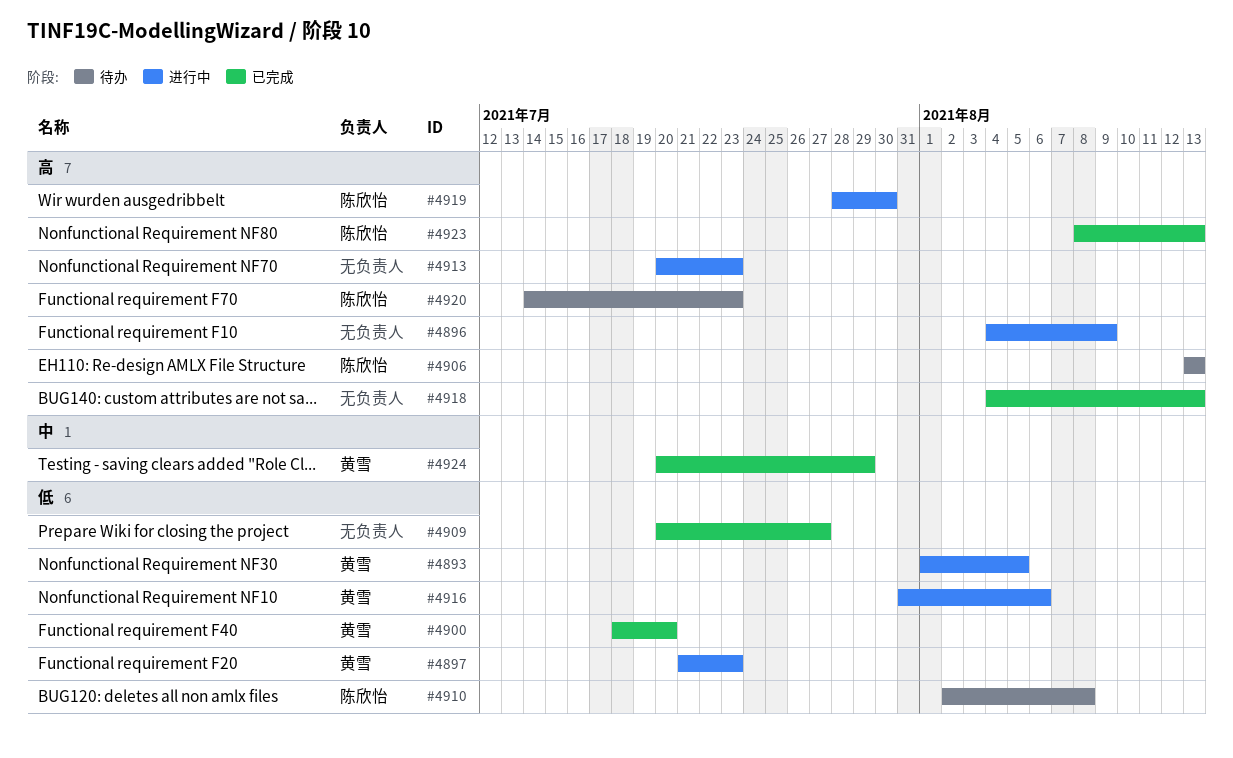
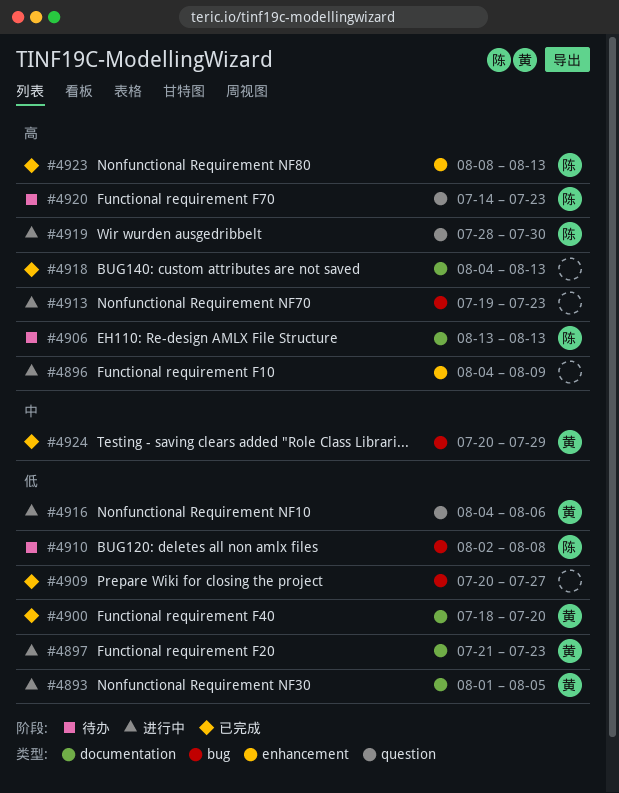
#4913, start: Jul 20 -> Jul 19
#4916, start: Jul 31 -> Aug 4

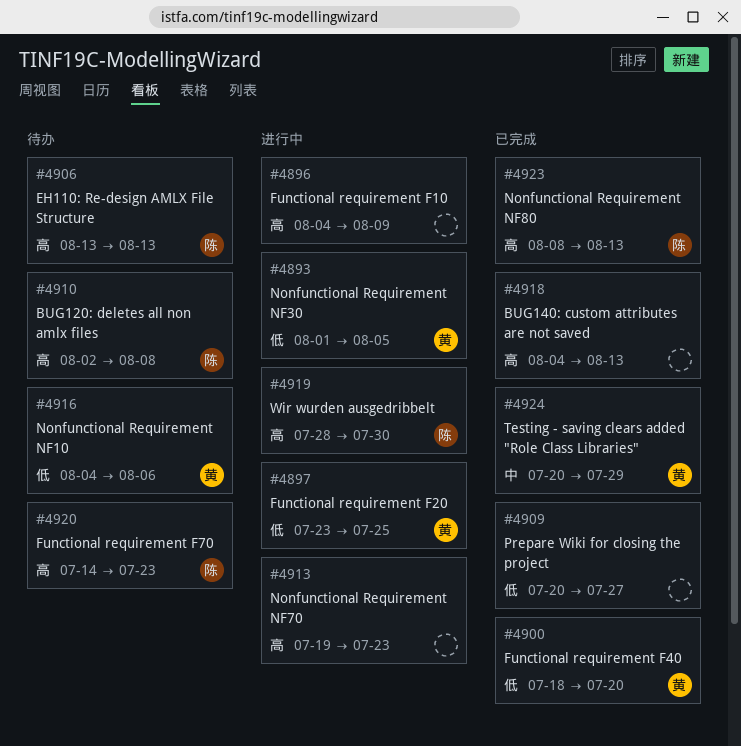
#4897, start: Jul 21 -> Jul 23
#4897, due: Jul 23 -> Jul 25
#4910, priority: 低 -> 高
#4916, status: 进行中 -> 待办

